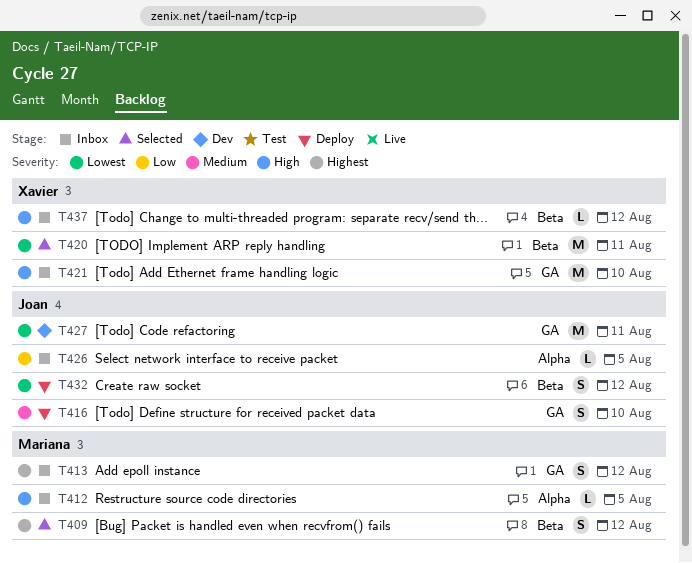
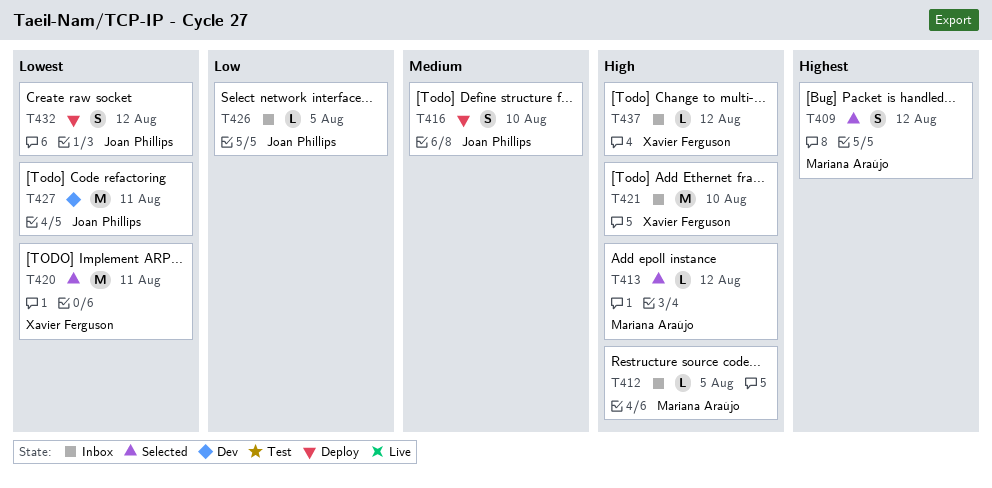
T413, status: Inbox -> Selected
T413, priority: Highest -> High
T413, estimate: S -> L

